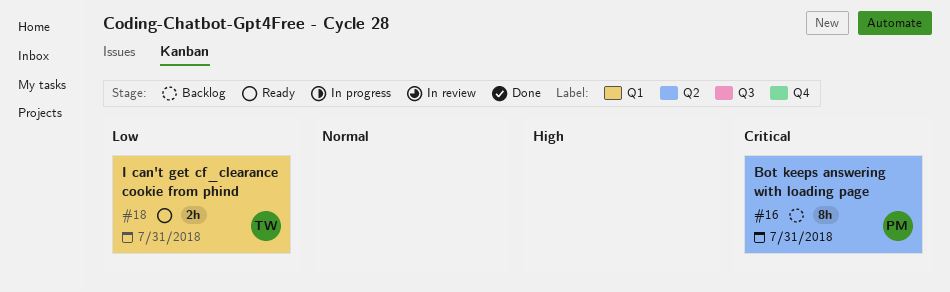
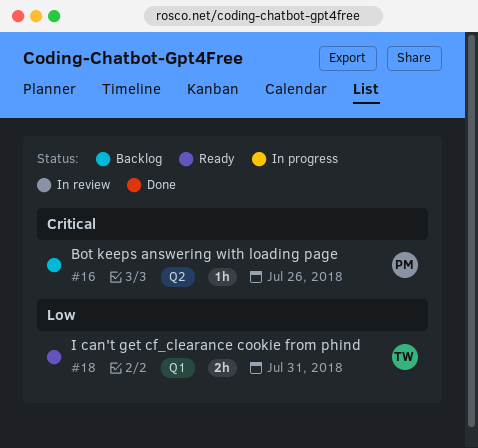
#16, estimate: 8h -> 1h
#16, due: Jul 31 -> Jul 26

